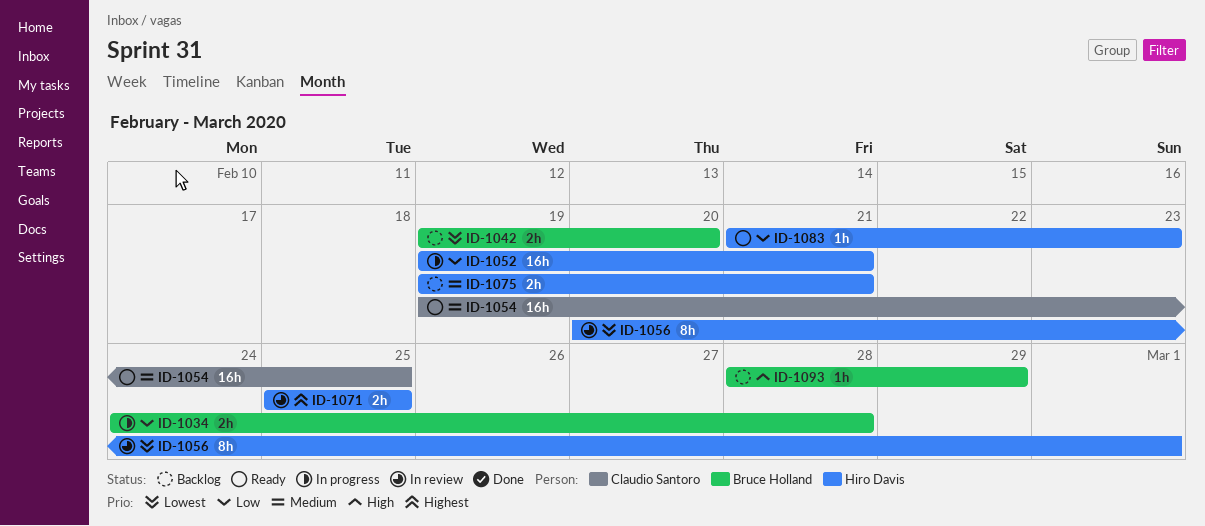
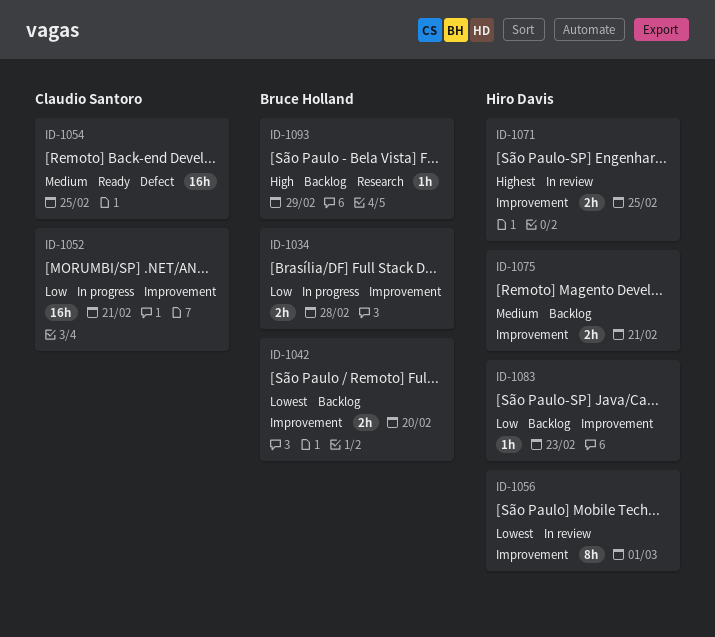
ID-1052, owner: Hiro Davis -> Claudio Santoro
ID-1083, status: Ready -> Backlog

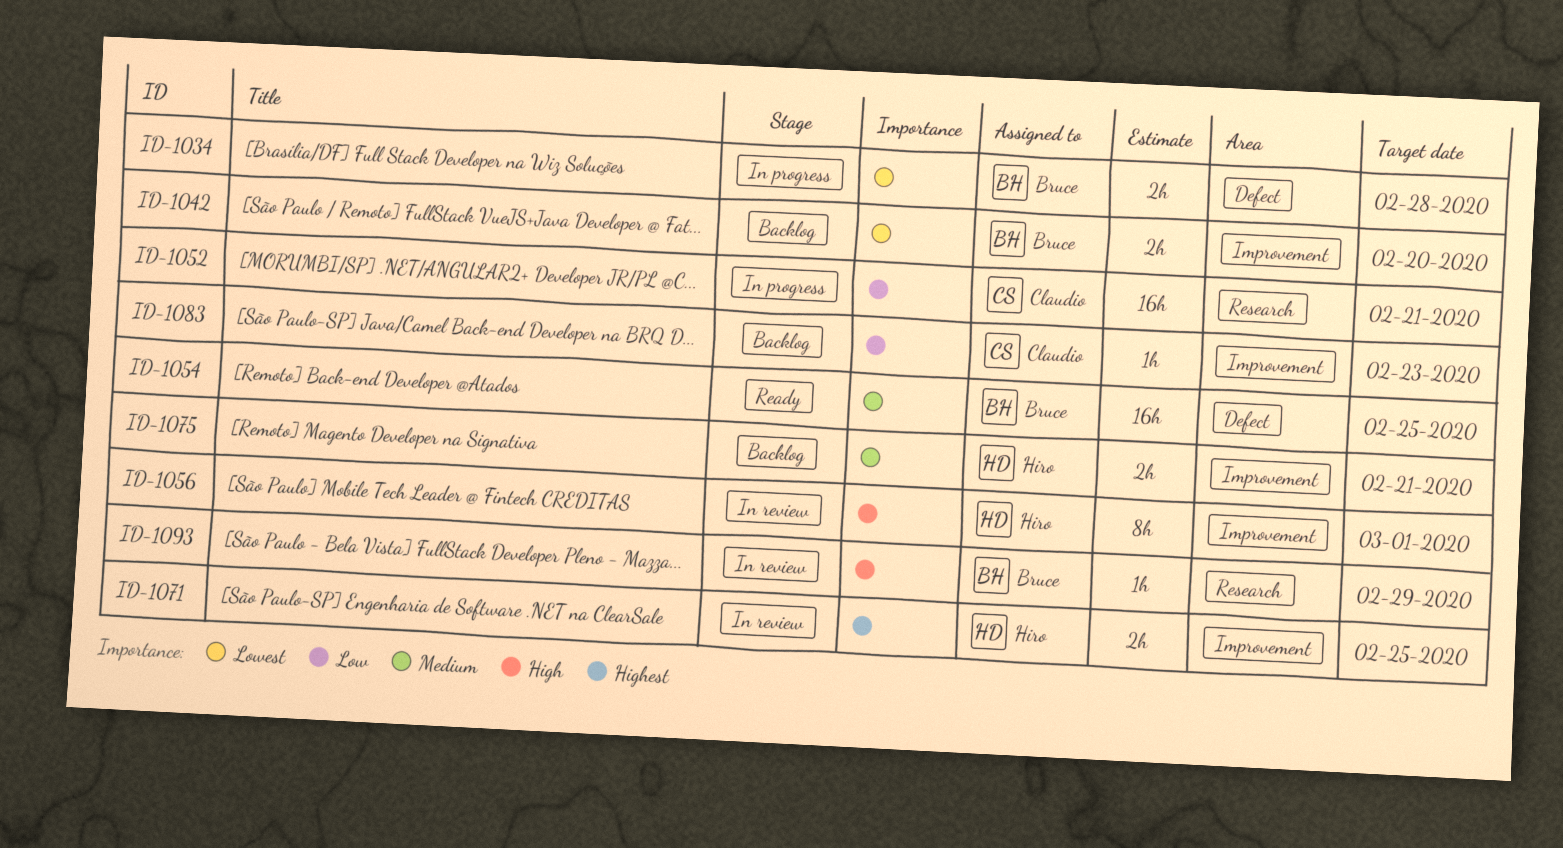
ID-1034, priority: Low -> Lowest
ID-1034, label: Improvement -> Defect
ID-1052, label: Improvement -> Research
ID-1054, owner: Claudio Santoro -> Bruce Holland
ID-1056, priority: Lowest -> High
ID-1083, owner: Hiro Davis -> Claudio Santoro
ID-1093, status: Backlog -> In review

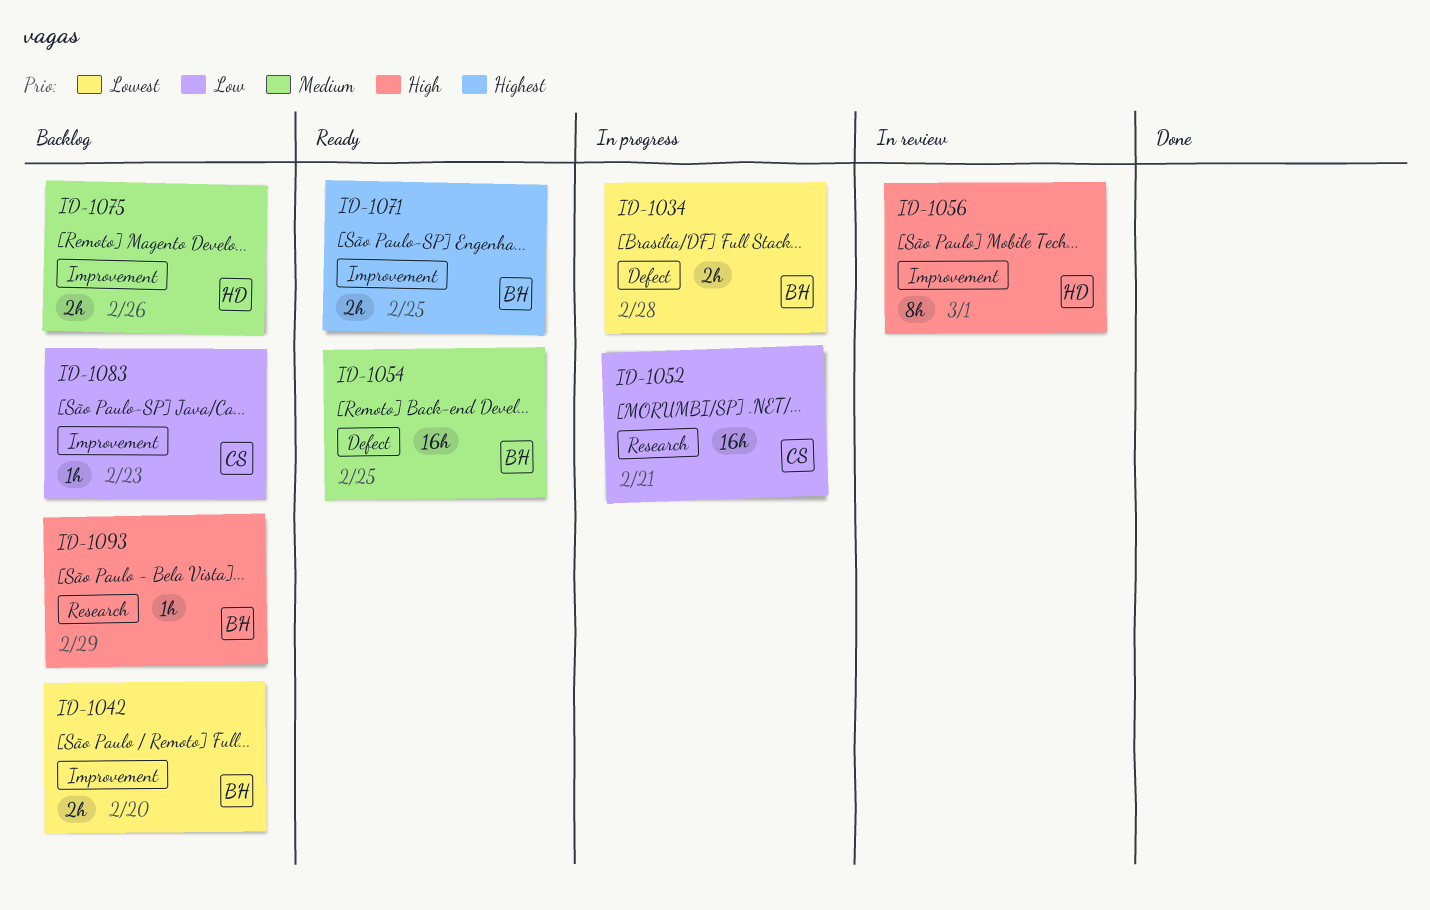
ID-1071, status: In review -> Ready
ID-1071, owner: Hiro -> Bruce
ID-1075, due: Feb 21 -> Feb 26
ID-1093, status: In review -> Backlog

